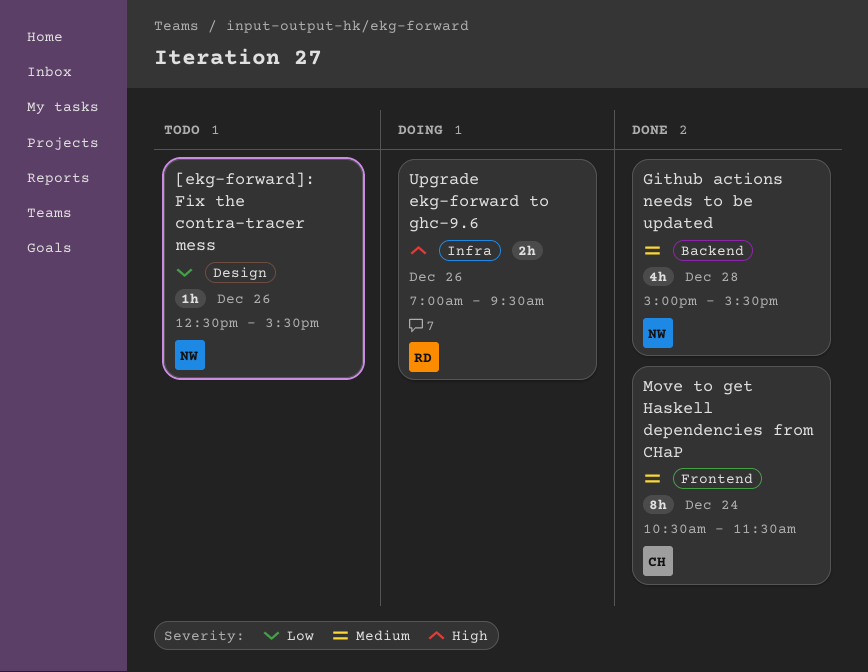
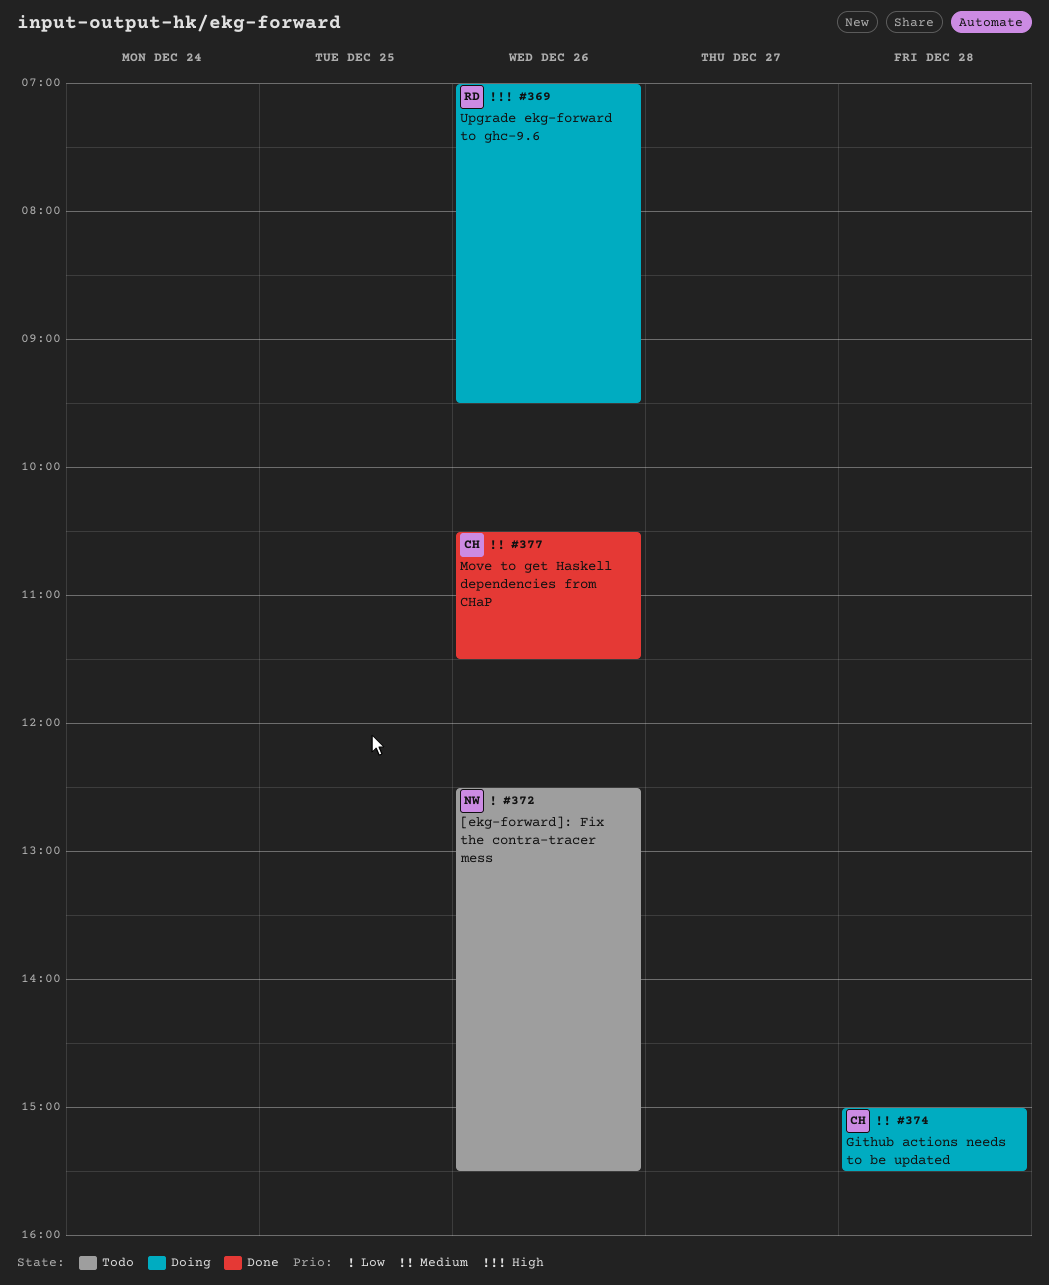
Github actions needs to be updated, status: Done -> Doing
Github actions needs to be updated, owner: NW -> CH
Move to get Haskell dependencies from CHaP, day: Dec 24 -> Dec 26

